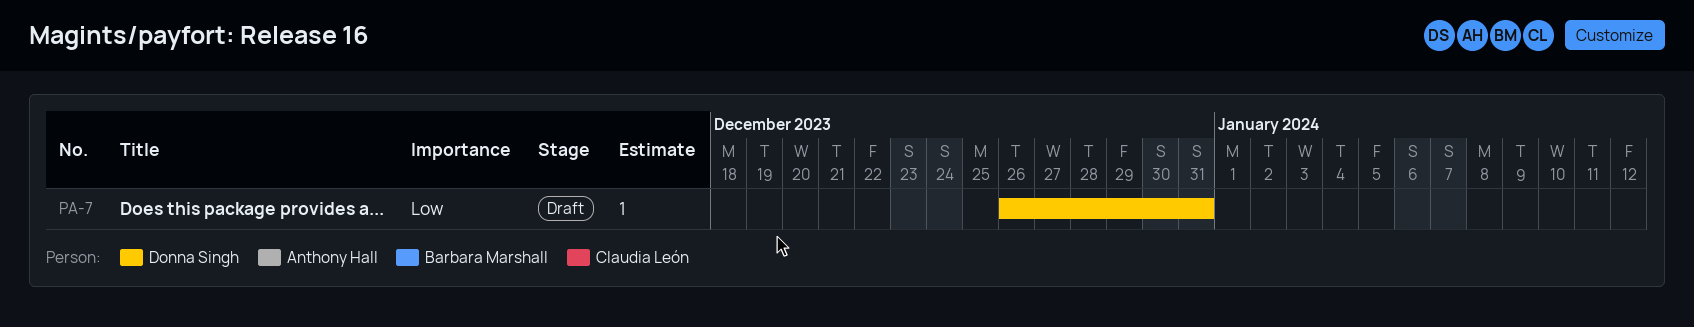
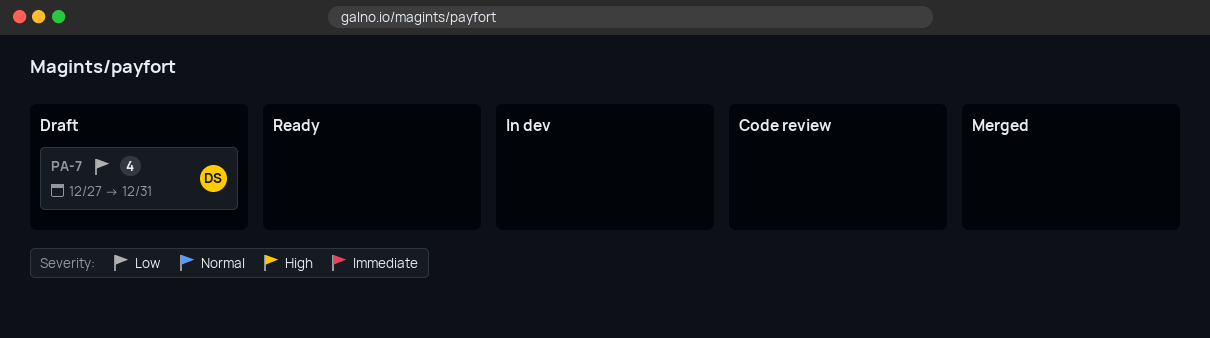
PA-7, estimate: 1 -> 4
PA-7, start: Dec 26 -> Dec 27

